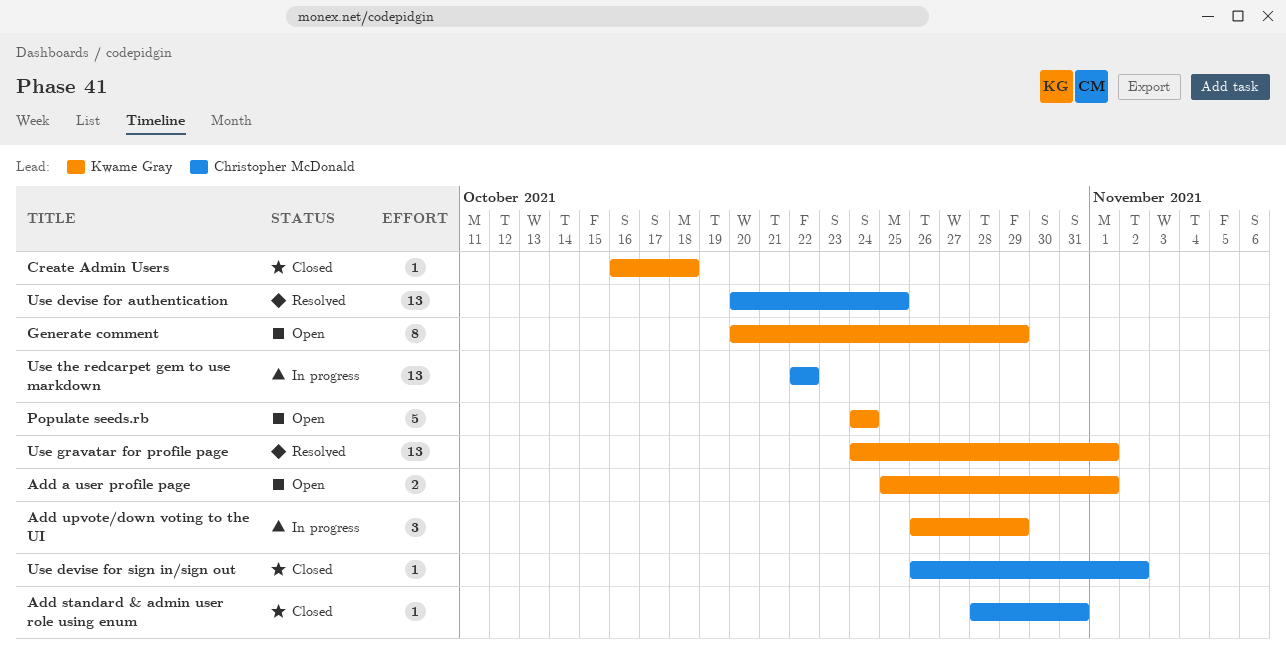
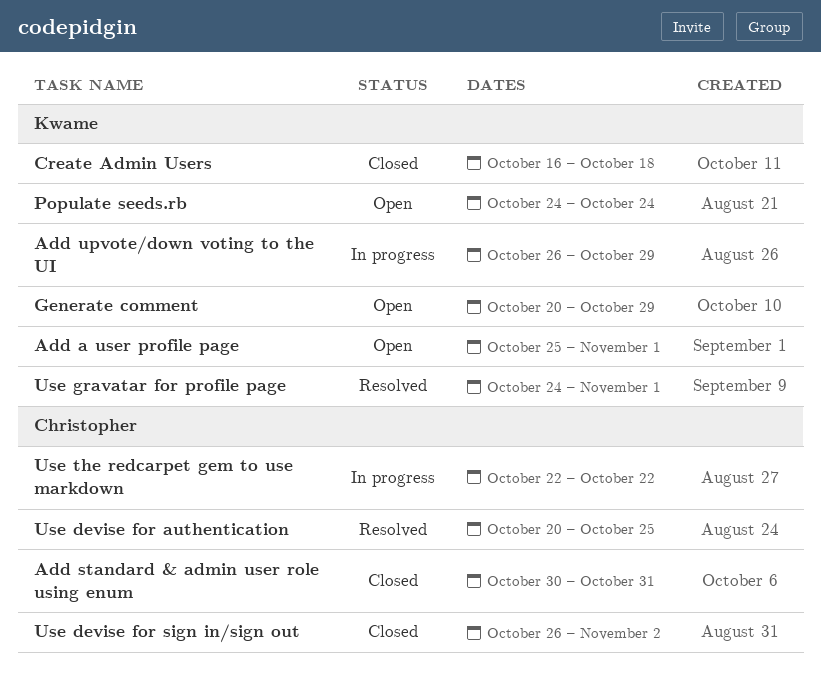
Add standard & admin user role using enum, start: Oct 28 -> Oct 30

